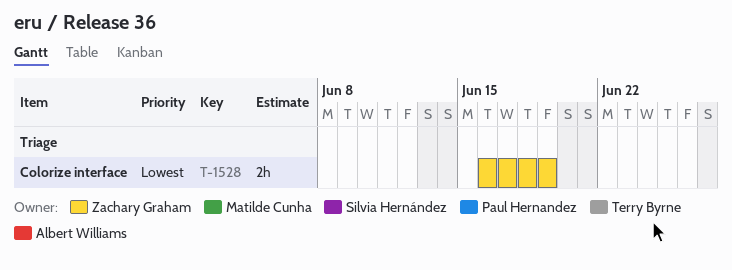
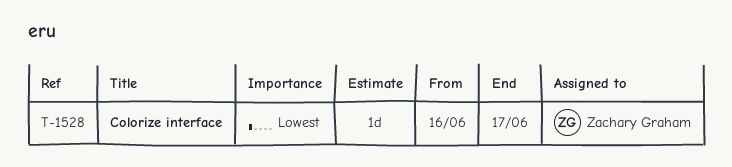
T-1528, estimate: 2h -> 1d
T-1528, due: Jun 19 -> Jun 17

